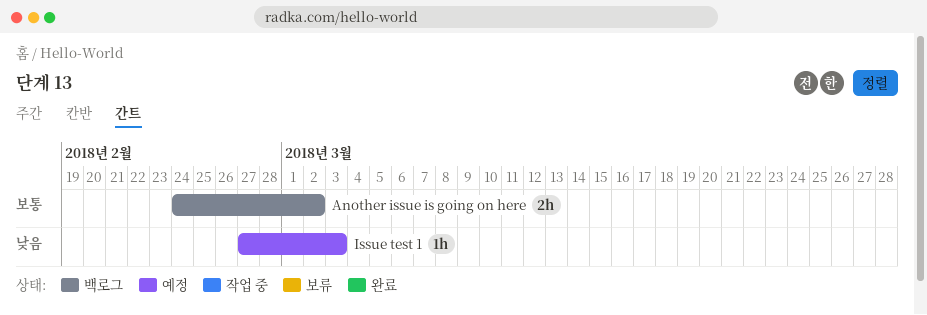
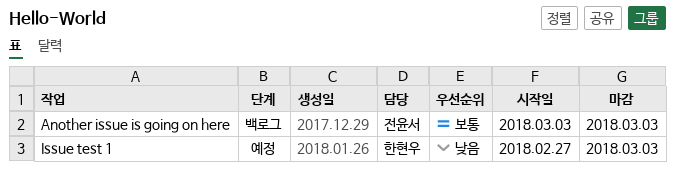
Another issue is going on here, start: Feb 24 -> Mar 3
Another issue is going on here, due: Mar 2 -> Mar 3

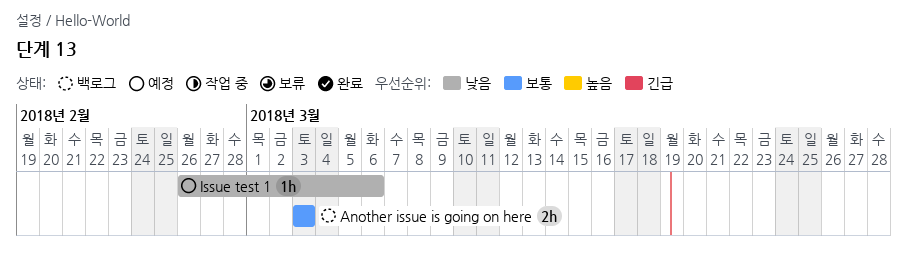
Issue test 1, start: Feb 27 -> Feb 26
Issue test 1, due: Mar 3 -> Mar 6

